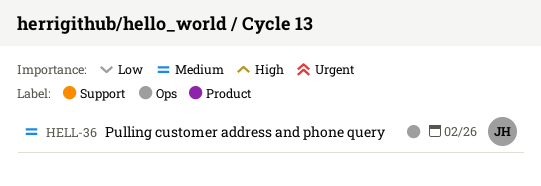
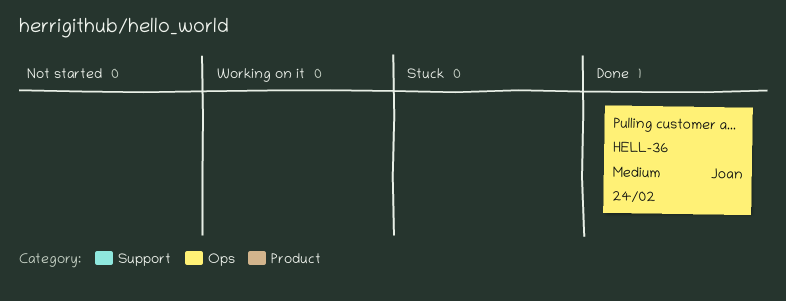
HELL-36, due: Feb 26 -> Feb 24

